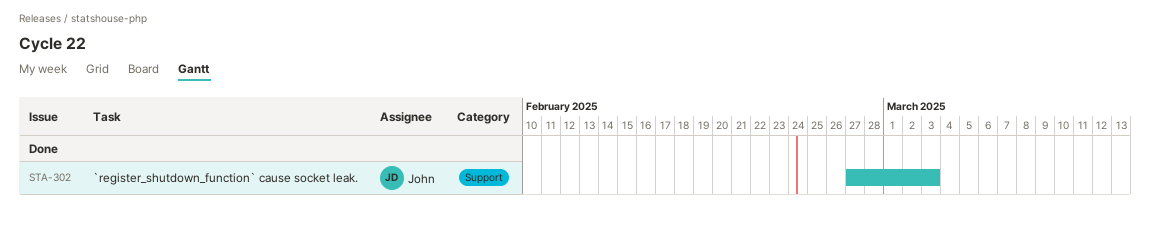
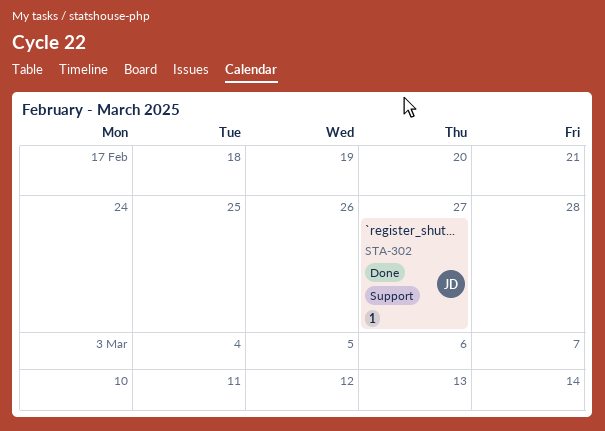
STA-302, due: Mar 3 -> Feb 27

